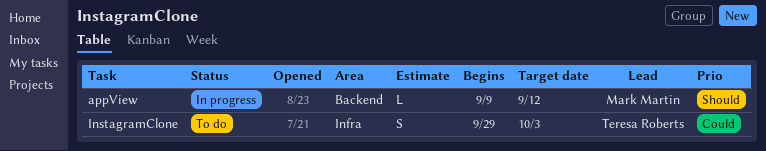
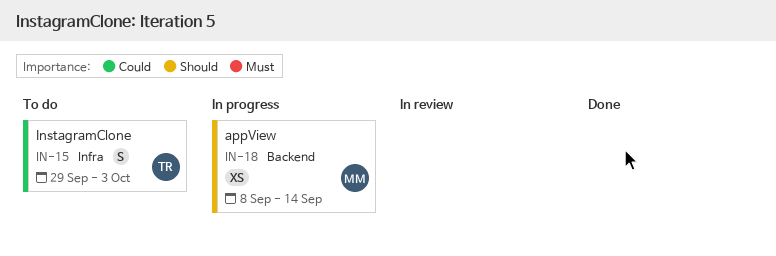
appView, estimate: L -> XS
appView, start: Sep 9 -> Sep 8
appView, due: Sep 12 -> Sep 14

